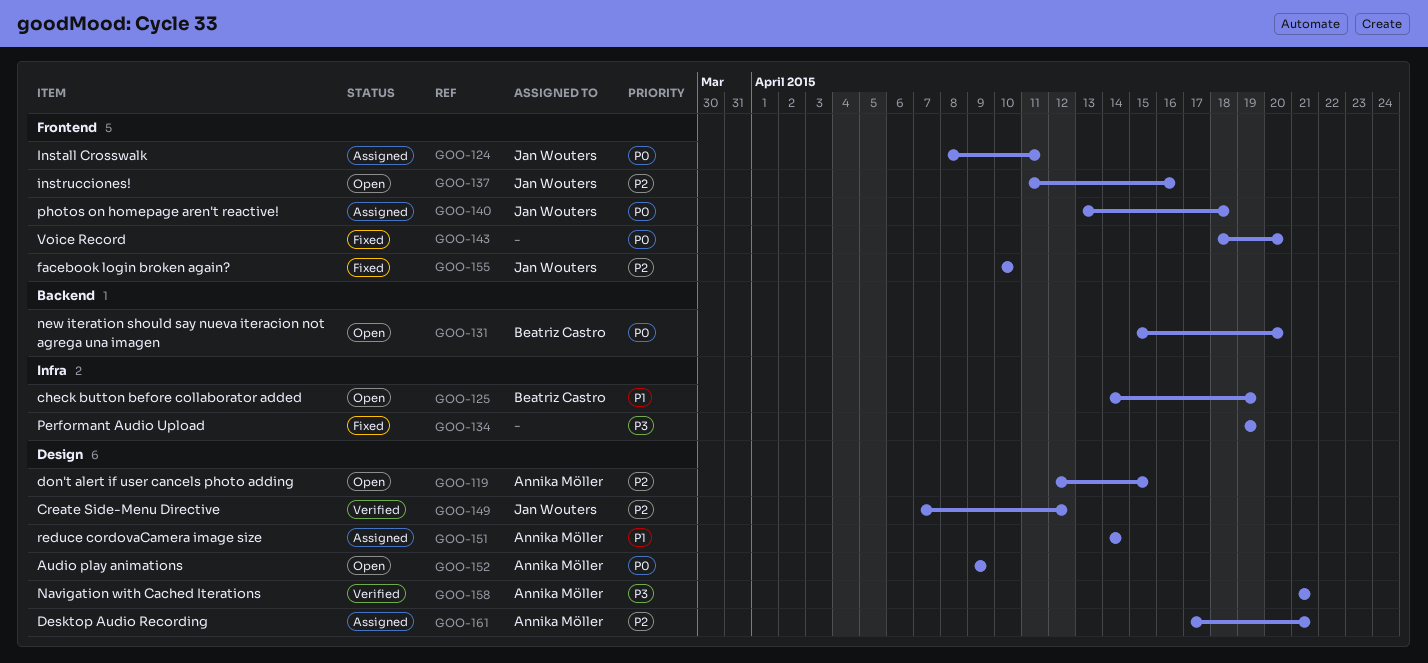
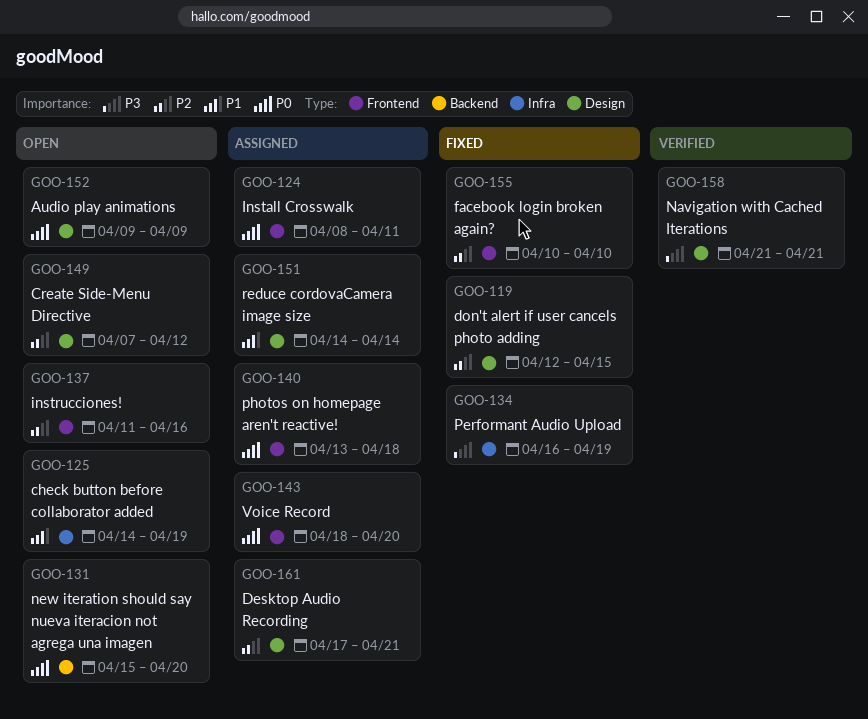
GOO-119, status: Open -> Fixed
GOO-134, start: Apr 19 -> Apr 16
GOO-143, status: Fixed -> Assigned
GOO-149, status: Verified -> Open

